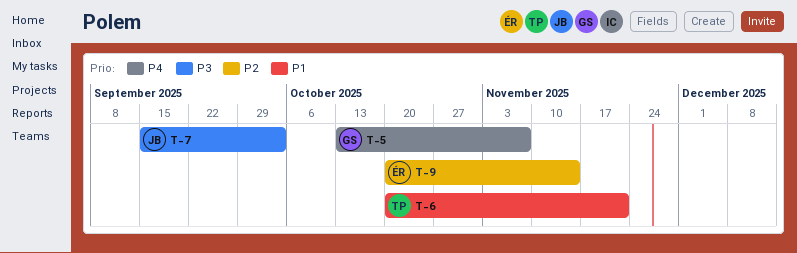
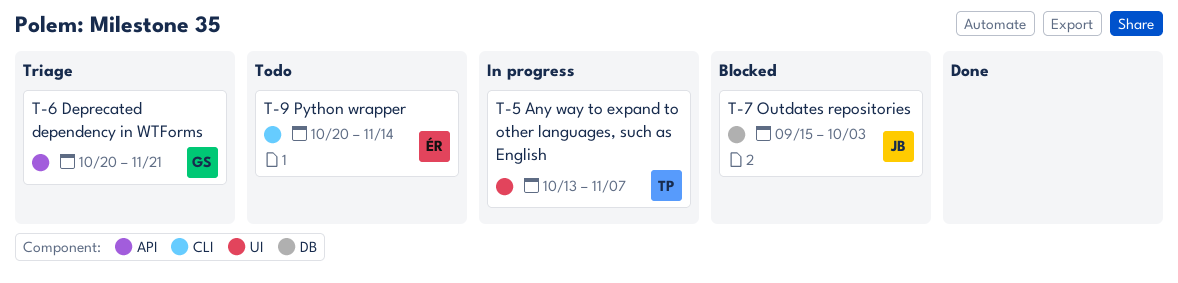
T-5, owner: GS -> TP
T-6, owner: TP -> GS

